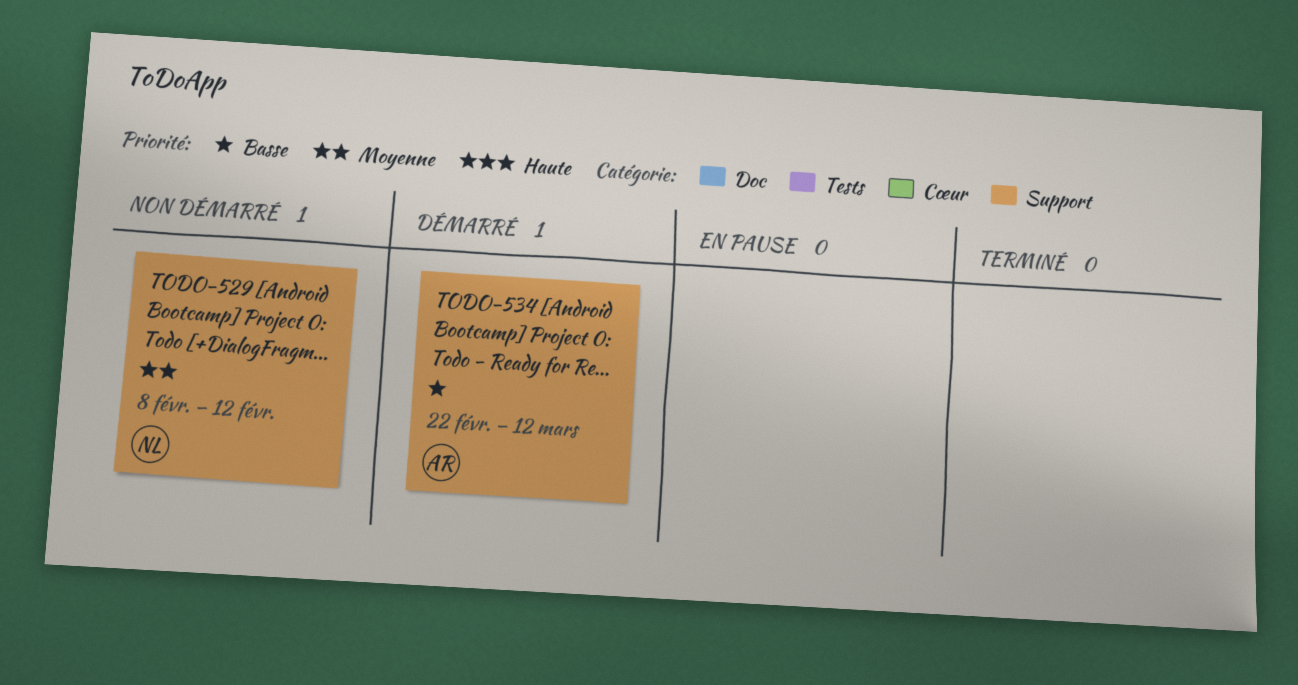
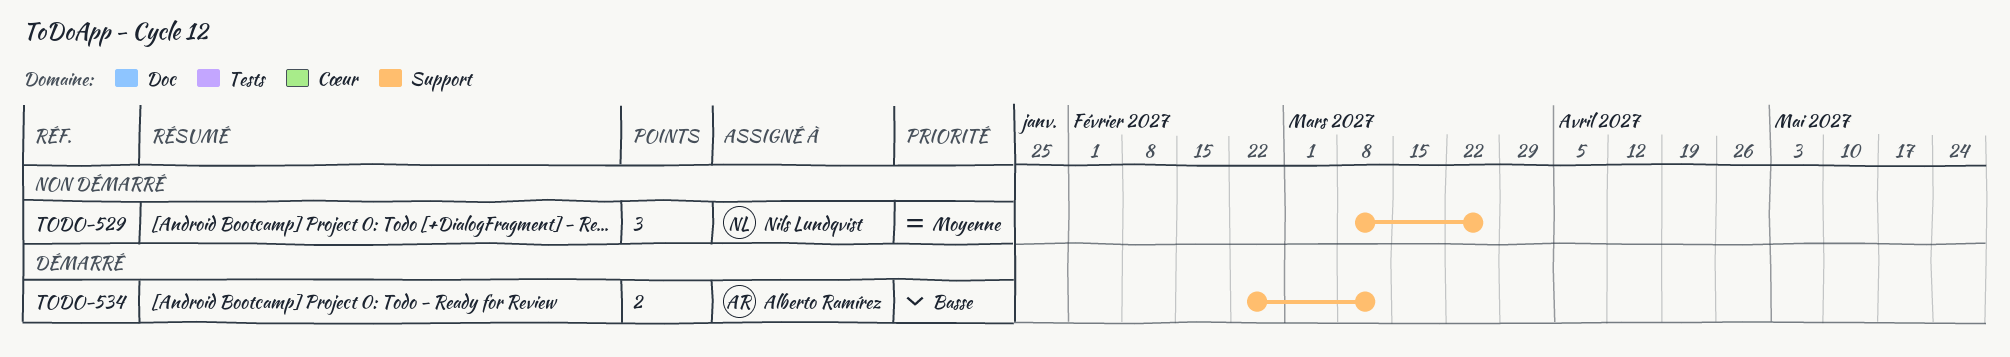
TODO-529, start: Feb 8 -> Mar 8
TODO-529, due: Feb 12 -> Mar 26

